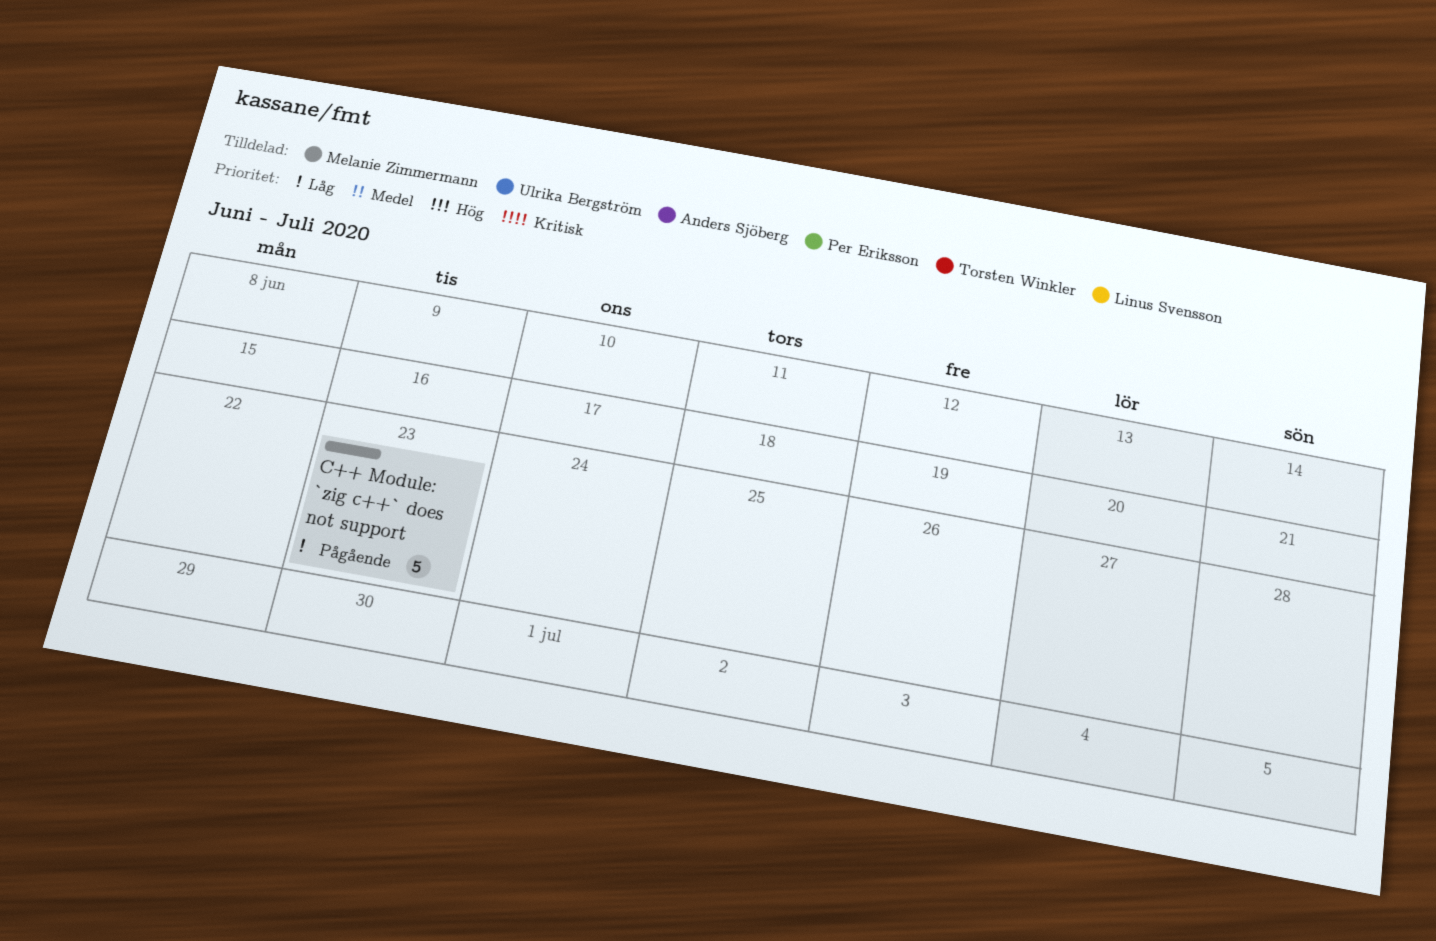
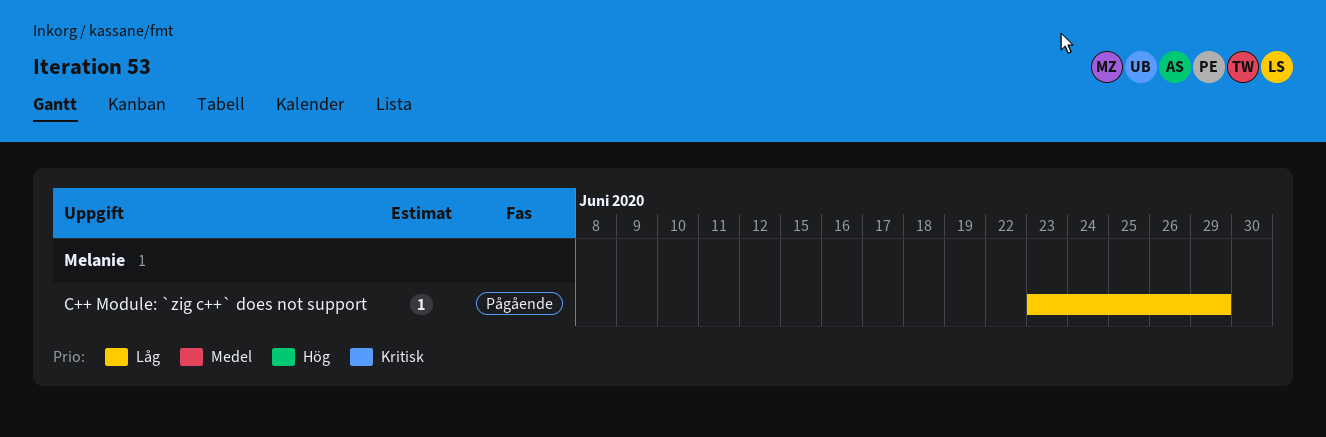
C++ Module: `zig c++` does not support, estimate: 5 -> 1
C++ Module: `zig c++` does not support, due: Jun 23 -> Jun 29

